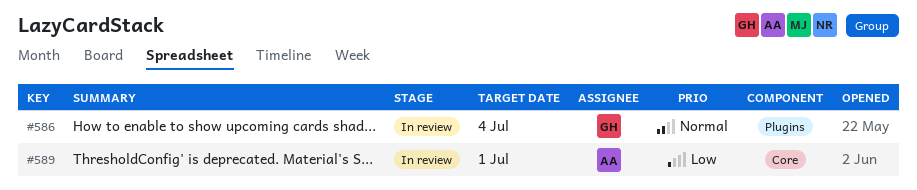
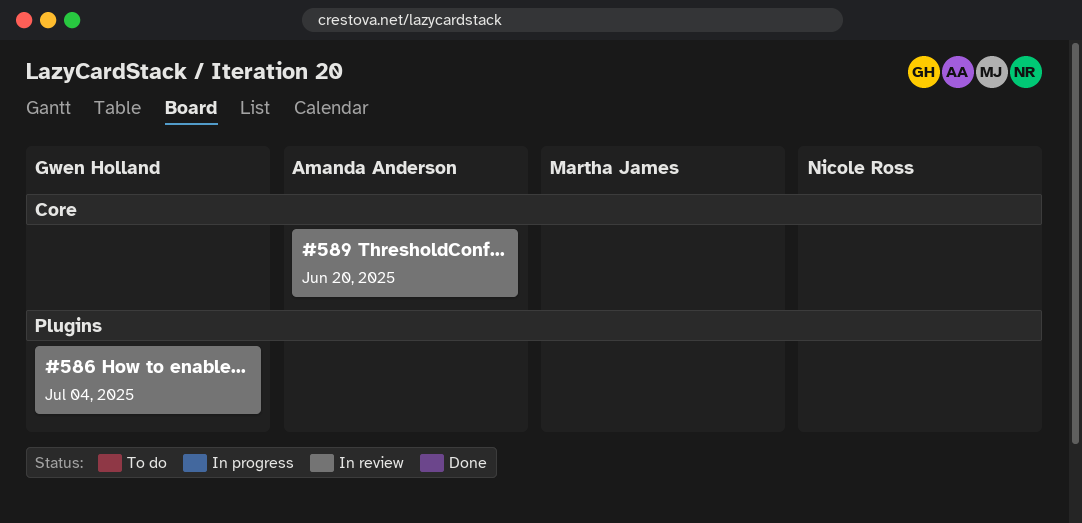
#589, due: Jul 1 -> Jun 20

